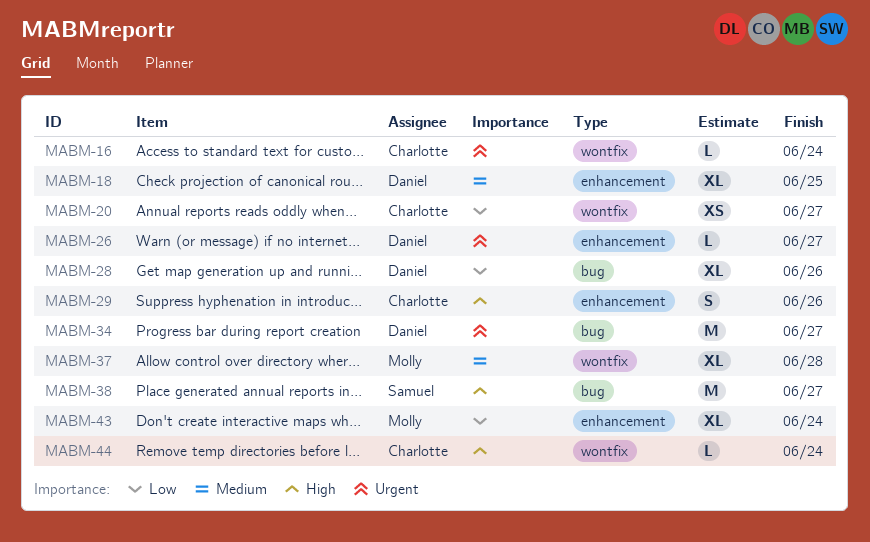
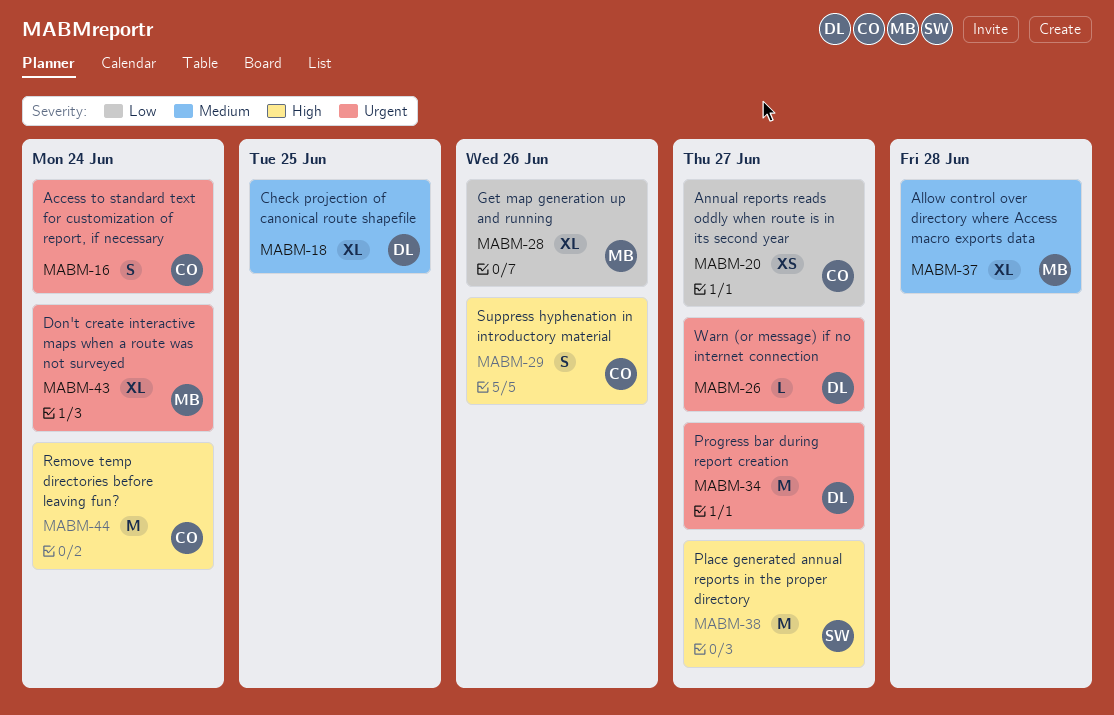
MABM-16, estimate: L -> S
MABM-28, owner: Daniel -> Molly
MABM-43, priority: Low -> Urgent
MABM-44, estimate: L -> M

